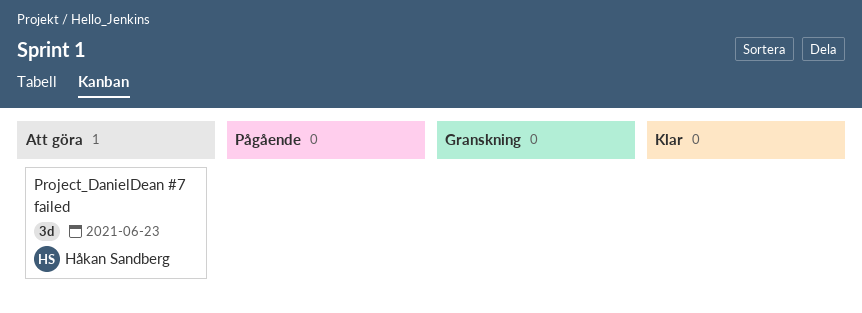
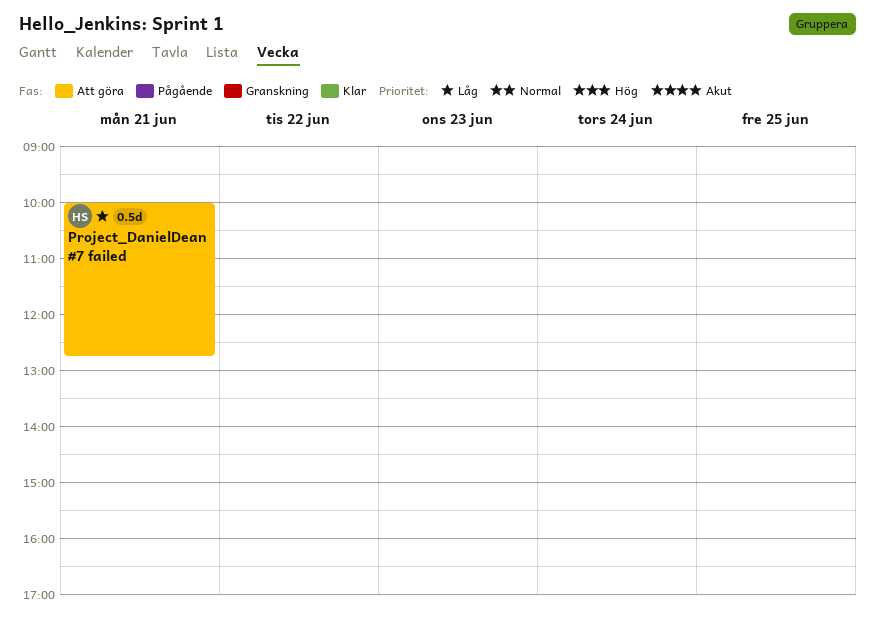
Project_DanielDean #7 failed, estimate: 3d -> 0.5d
Project_DanielDean #7 failed, day: Jun 23 -> Jun 21

